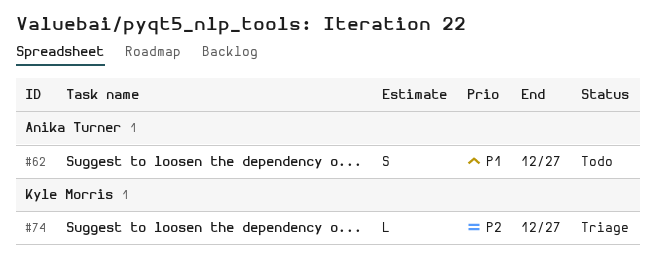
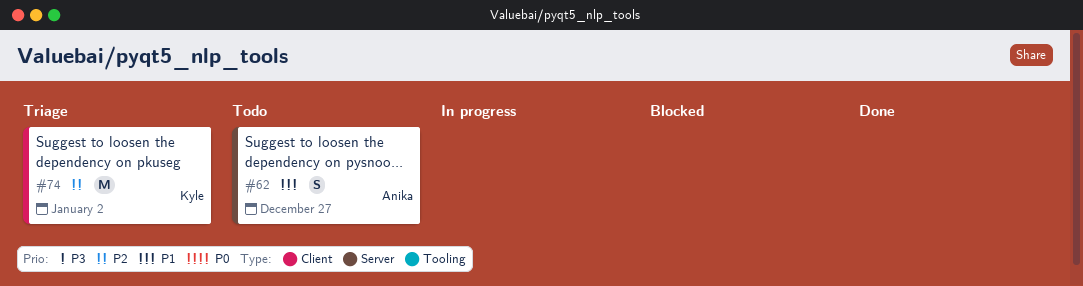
#74, estimate: L -> M
#74, due: Dec 27 -> Jan 2

